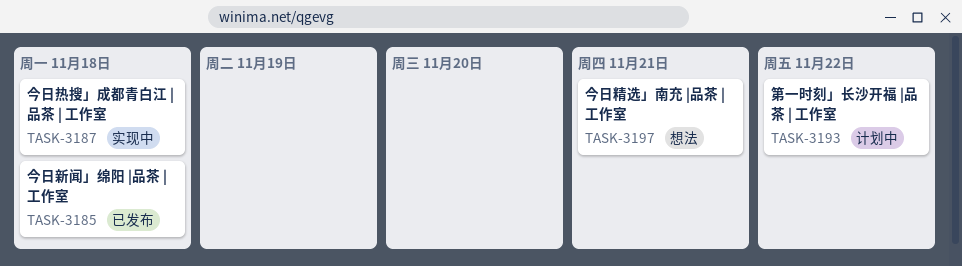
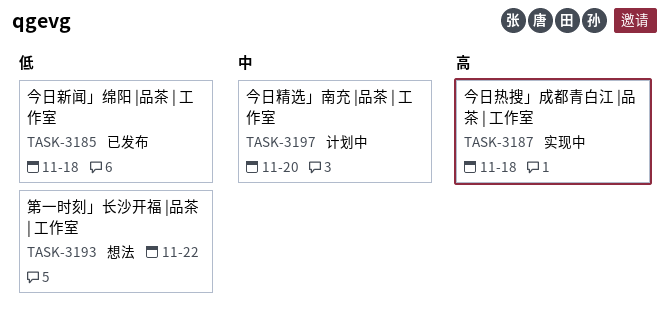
TASK-3193, status: 计划中 -> 想法
TASK-3197, status: 想法 -> 计划中
TASK-3197, due: Nov 21 -> Nov 20

